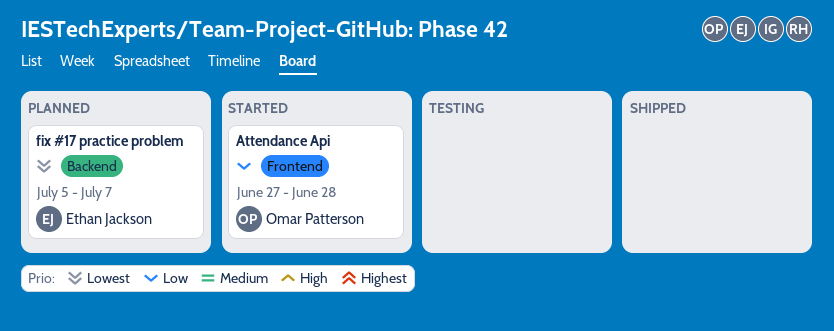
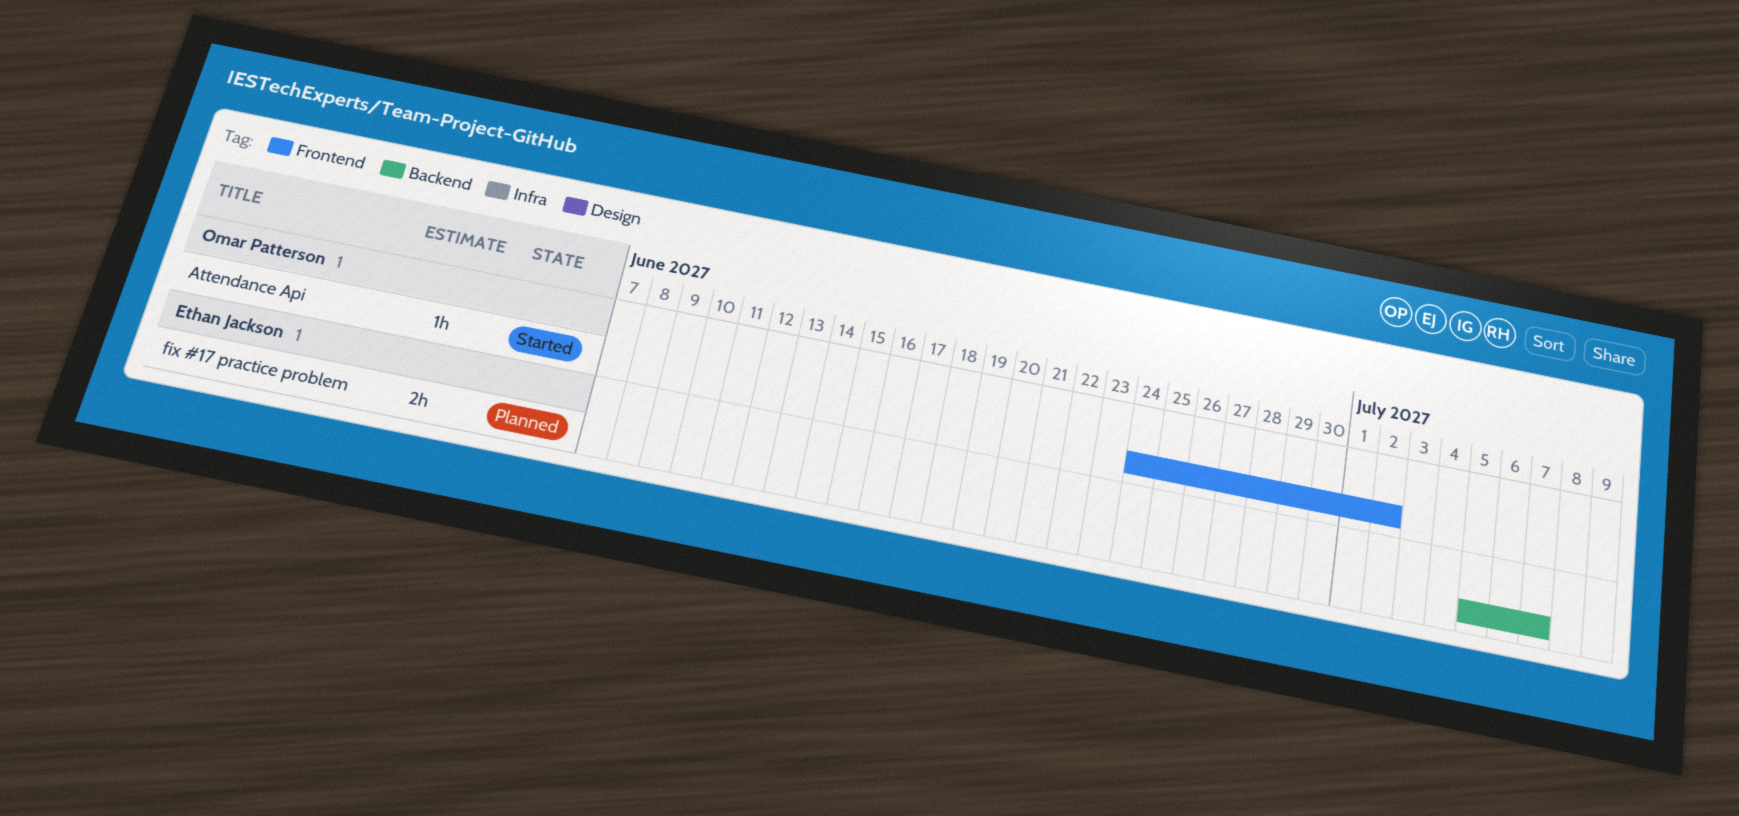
Attendance Api, start: Jun 27 -> Jun 24
Attendance Api, due: Jun 28 -> Jul 2

